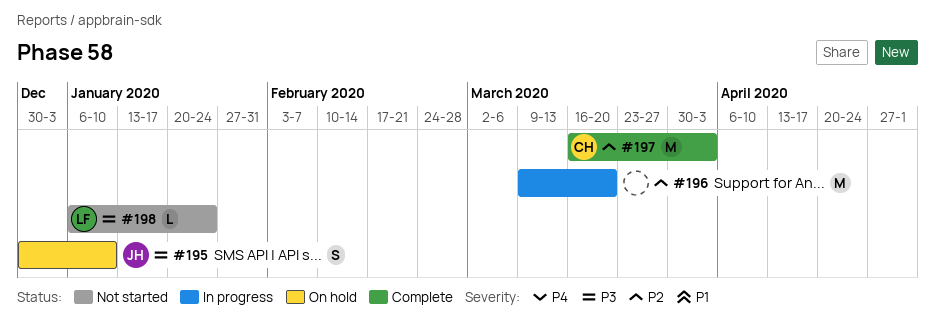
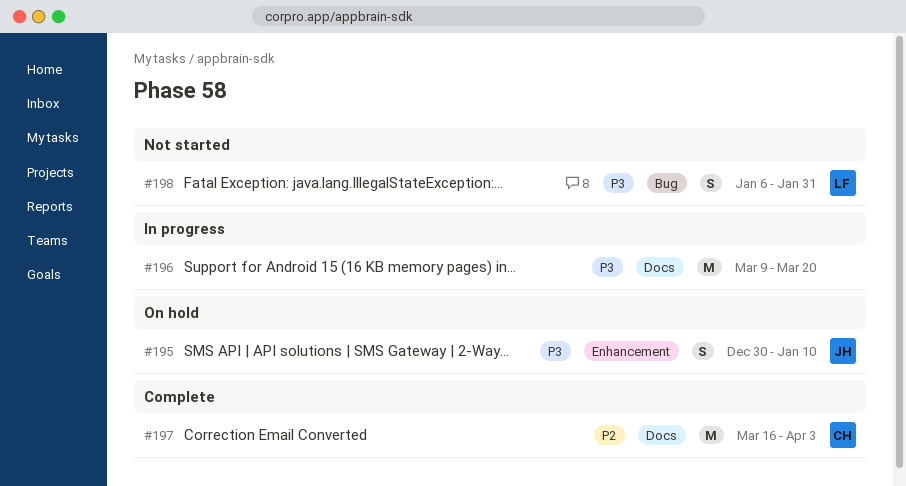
#196, priority: P2 -> P3
#198, estimate: L -> S
#198, due: Jan 24 -> Jan 31

